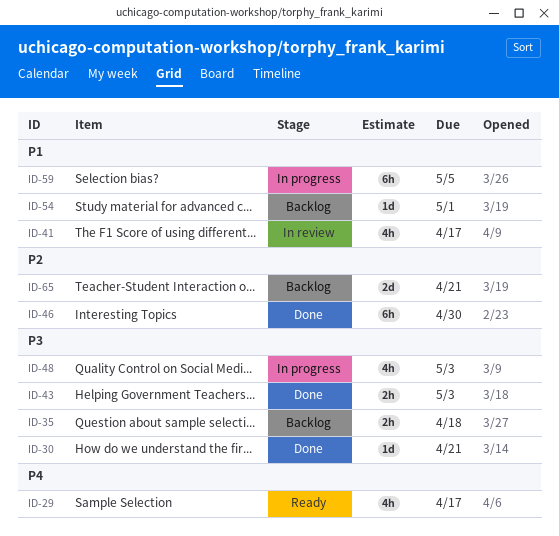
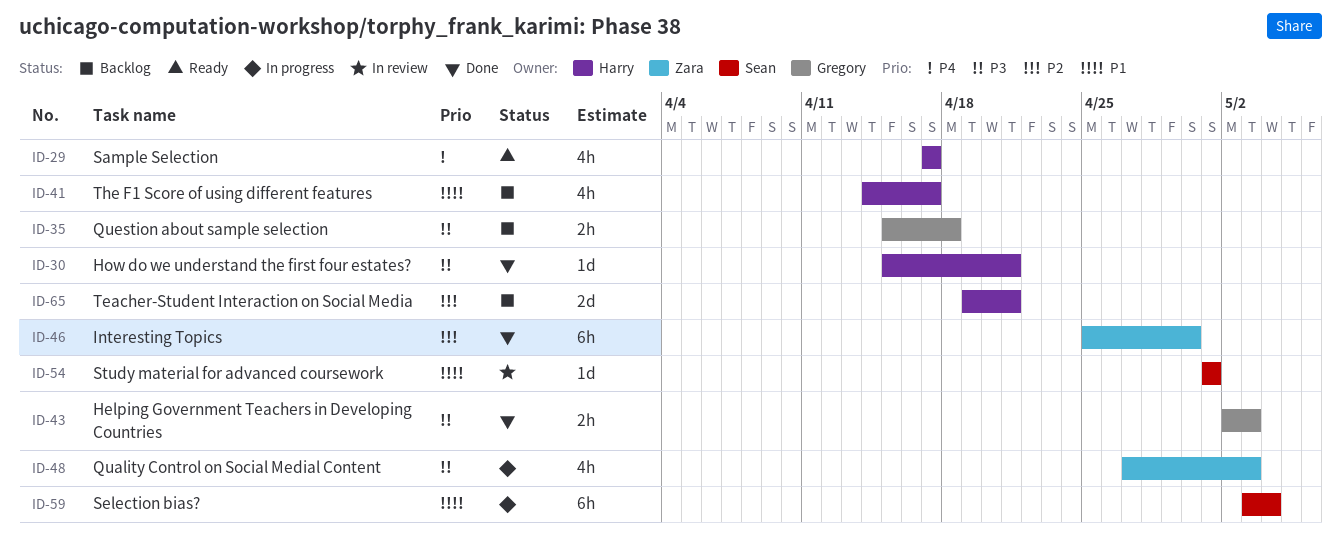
ID-41, status: In review -> Backlog
ID-54, status: Backlog -> In review
ID-59, due: May 5 -> May 4

